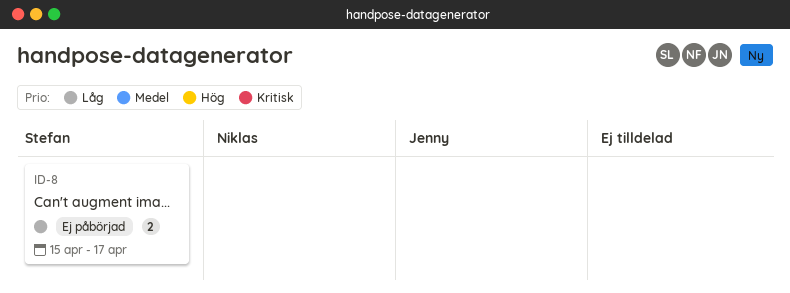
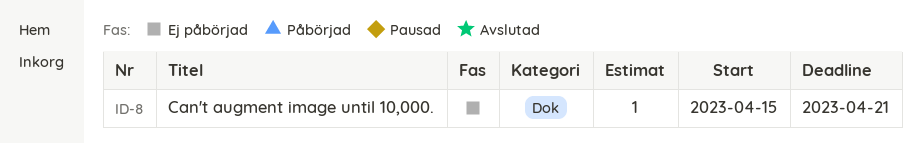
ID-8, estimate: 2 -> 1
ID-8, due: Apr 17 -> Apr 21

